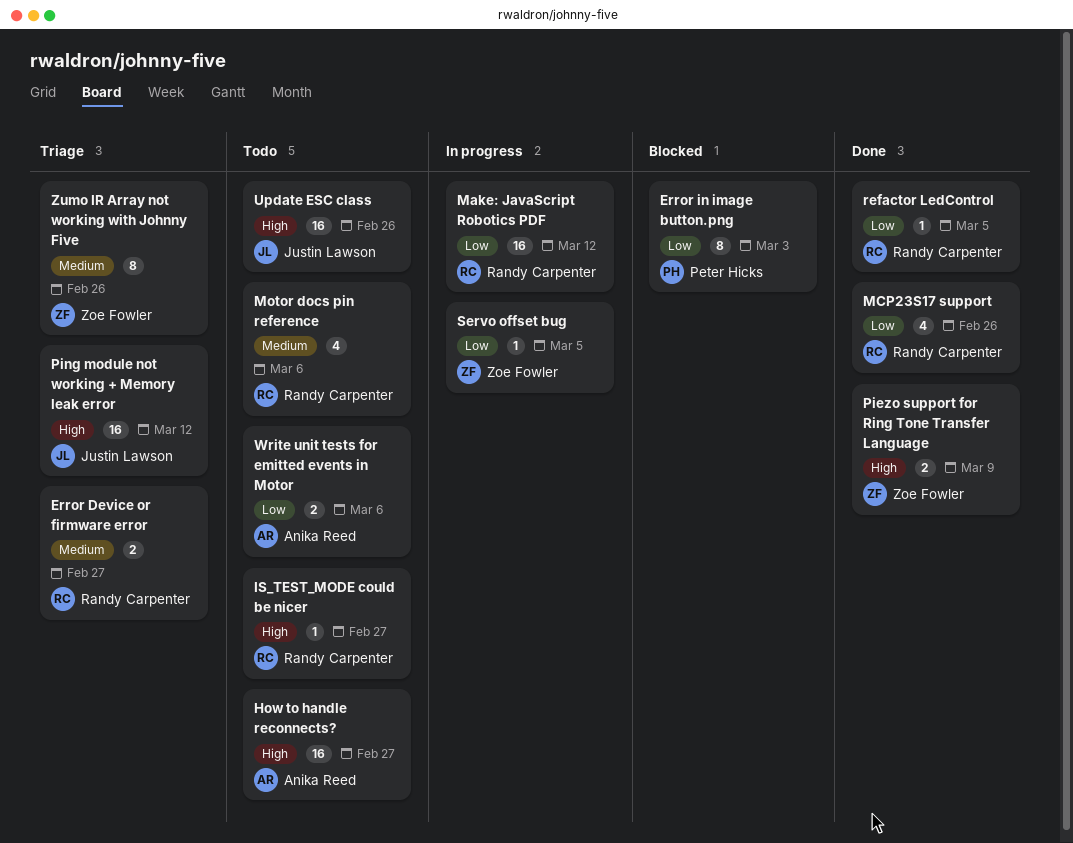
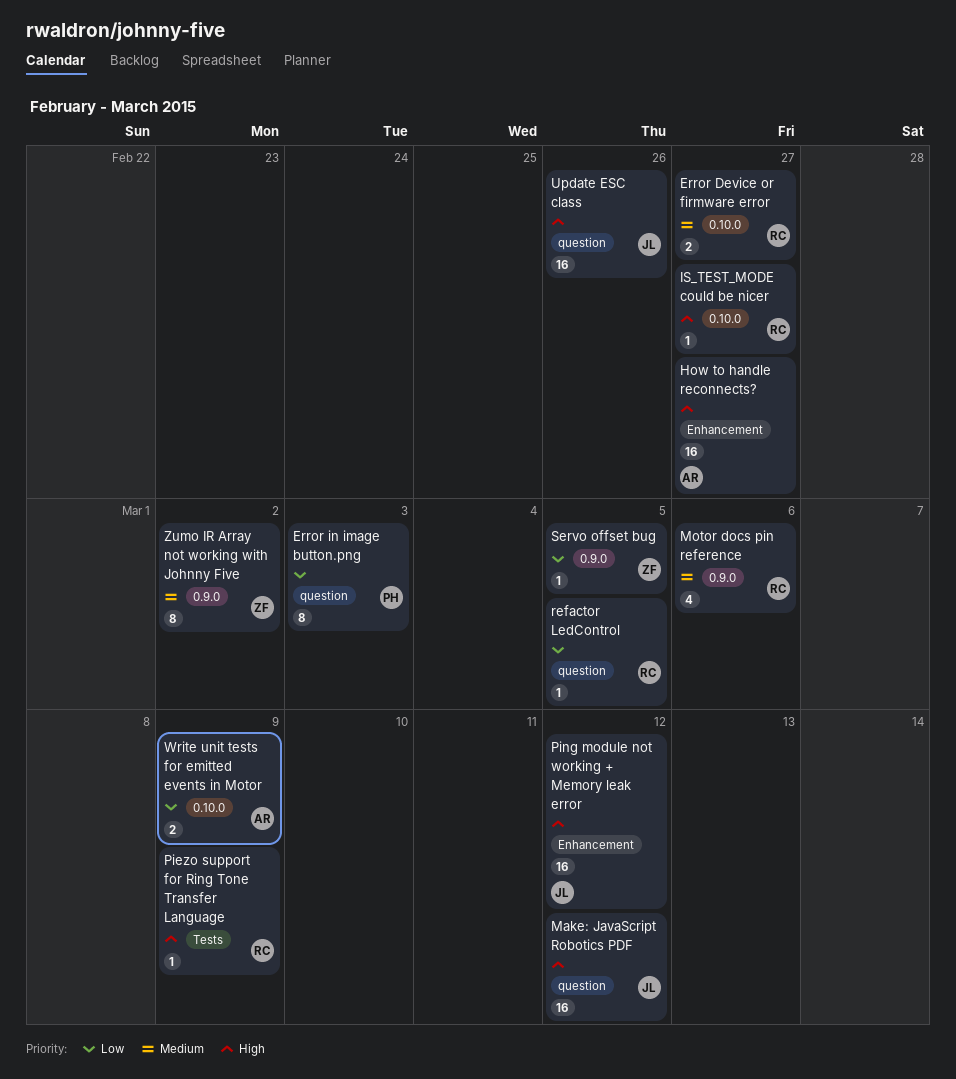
Make: JavaScript Robotics PDF, owner: Randy Carpenter -> Justin Lawson
Make: JavaScript Robotics PDF, priority: Low -> High
MCP23S17 support: present -> none
Piezo support for Ring Tone Transfer Language, owner: Zoe Fowler -> Randy Carpenter
Piezo support for Ring Tone Transfer Language, estimate: 2 -> 1
Write unit tests for emitted events in Motor, due: Mar 6 -> Mar 9
Zumo IR Array not working with Johnny Five, due: Feb 26 -> Mar 2

